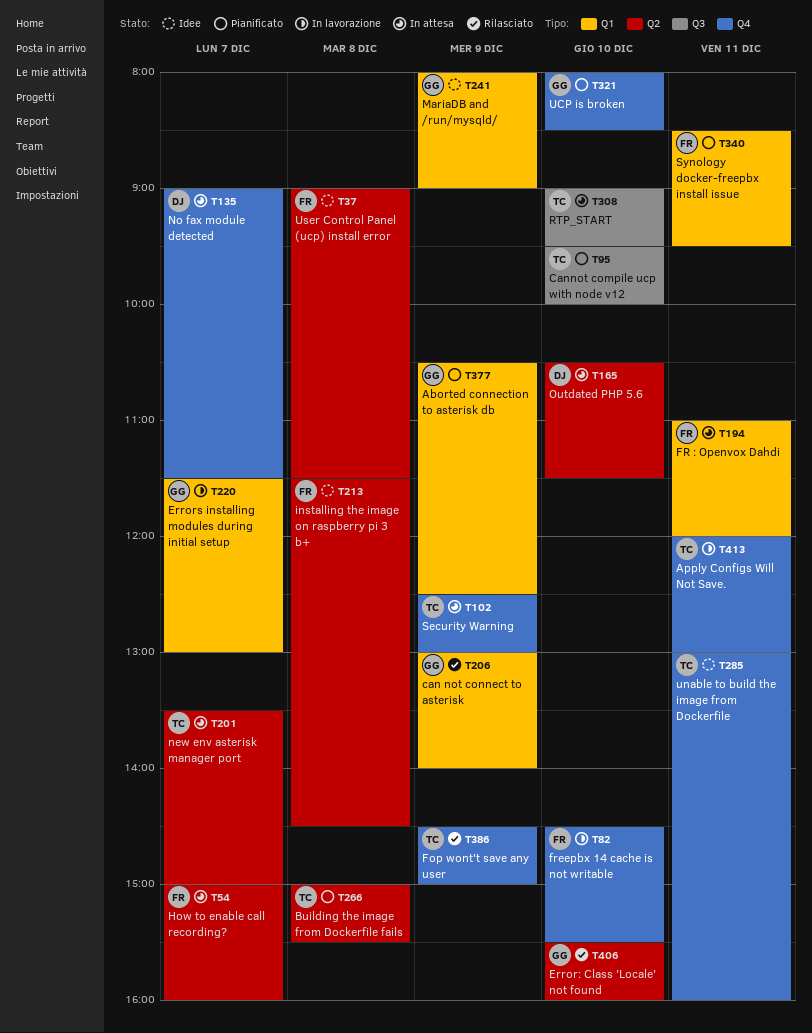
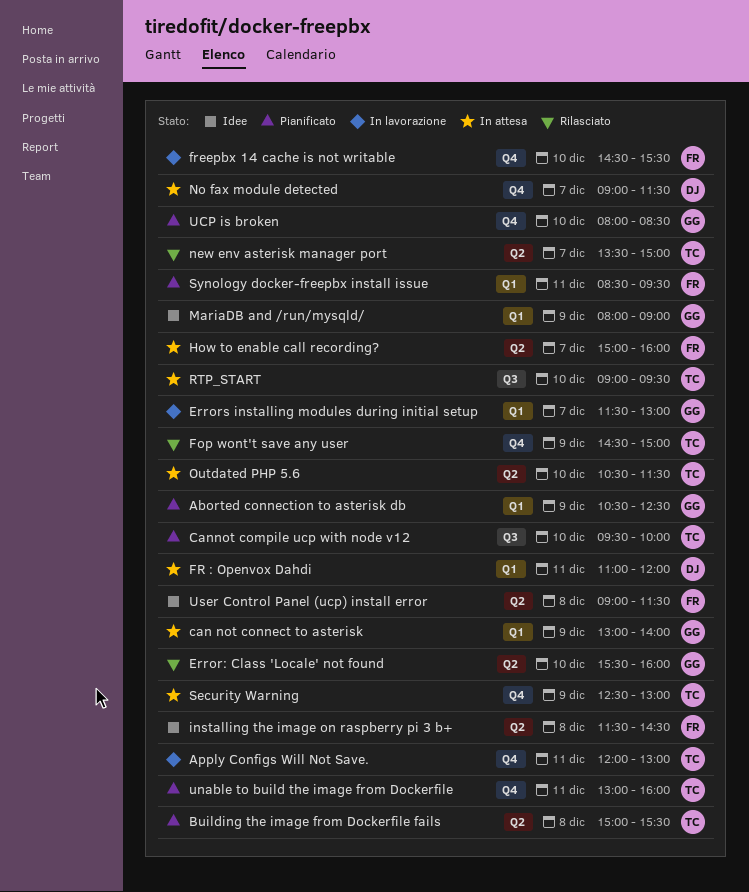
can not connect to asterisk, status: Rilasciato -> In attesa
FR : Openvox Dahdi, owner: FR -> DJ
new env asterisk manager port, status: In attesa -> Rilasciato
Outdated PHP 5.6, owner: DJ -> TC
unable to build the image from Dockerfile, status: Idee -> Pianificato

